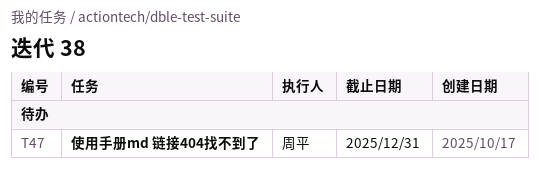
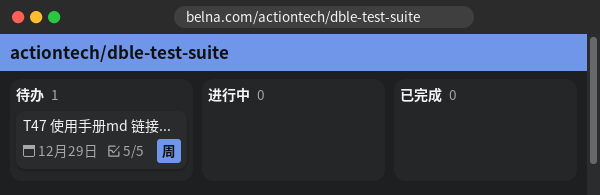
T47, due: Dec 31 -> Dec 29

